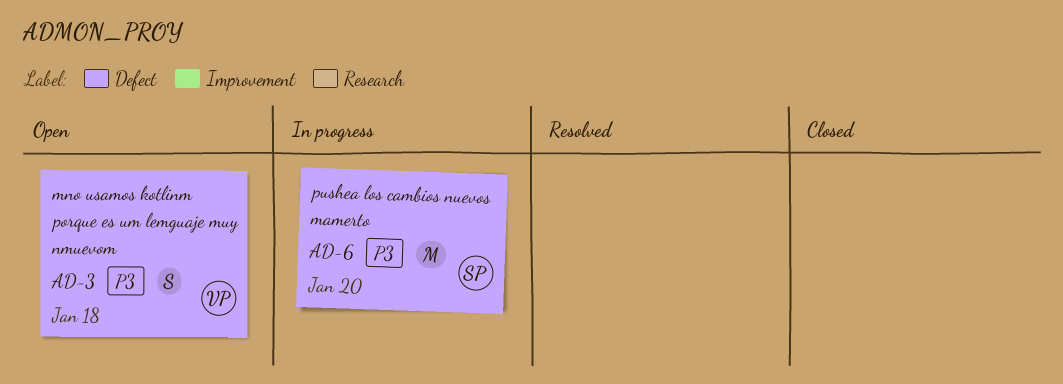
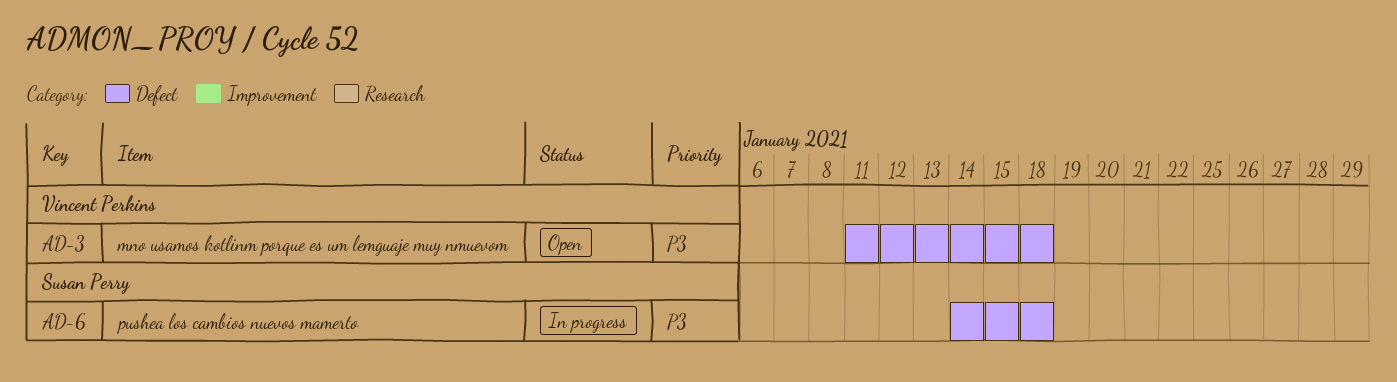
AD-6, due: Jan 20 -> Jan 18

